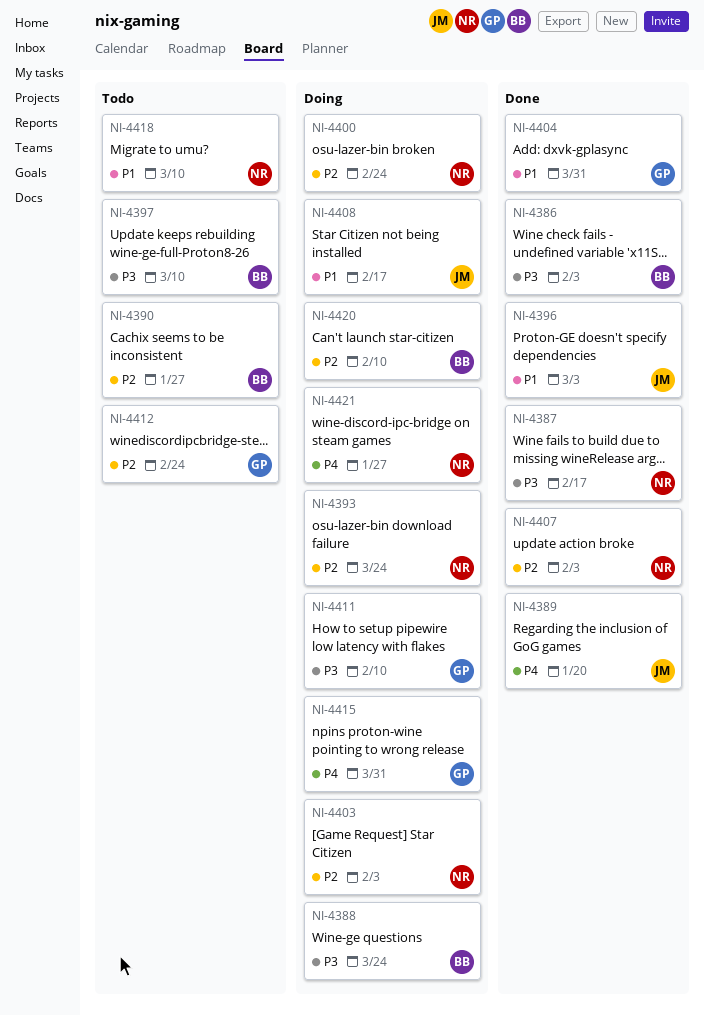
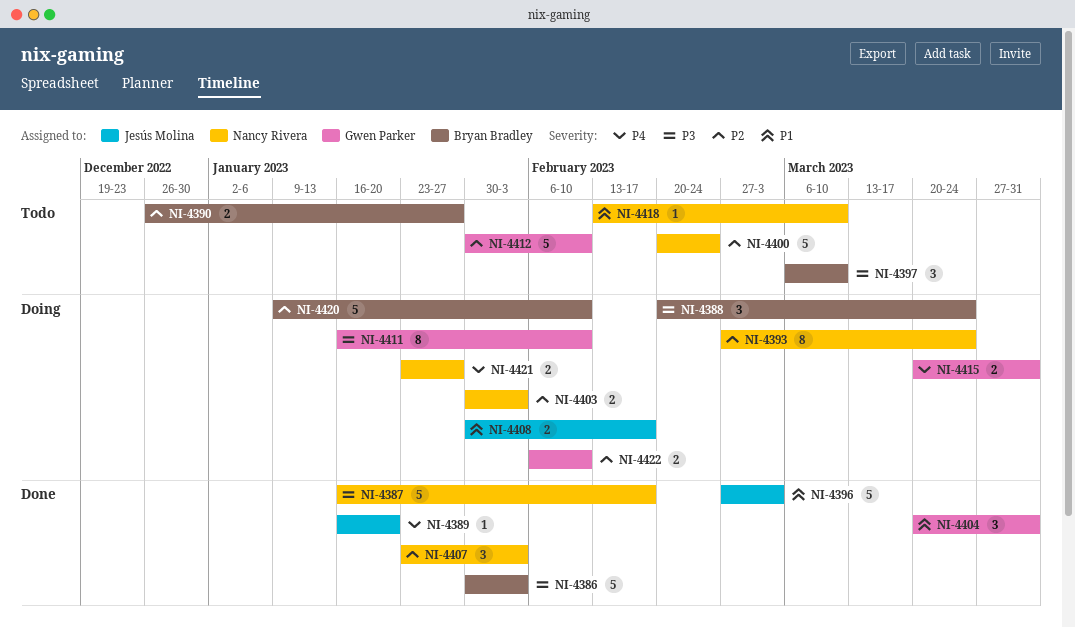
NI-4400, status: Doing -> Todo
NI-4412, due: Feb 24 -> Feb 10
NI-4422: none -> present

